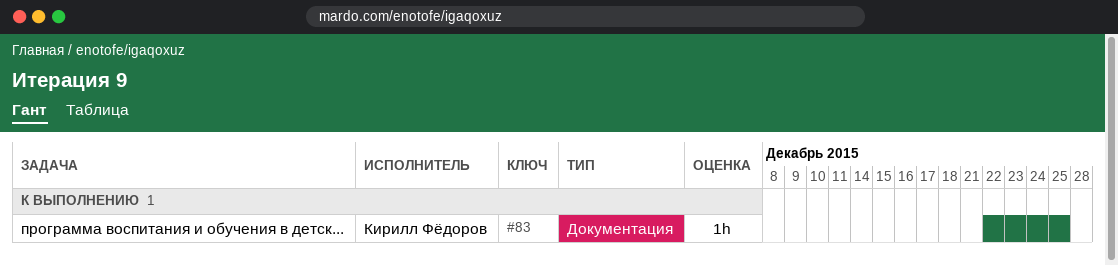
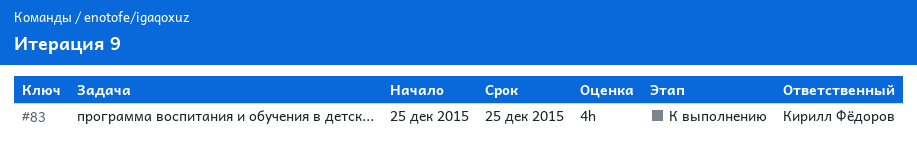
#83, estimate: 1h -> 4h
#83, start: Dec 22 -> Dec 25

